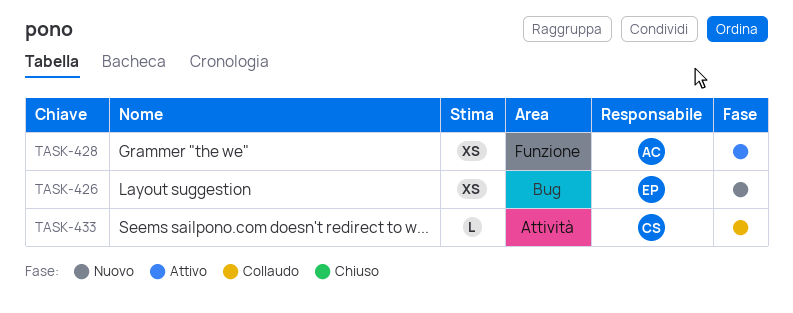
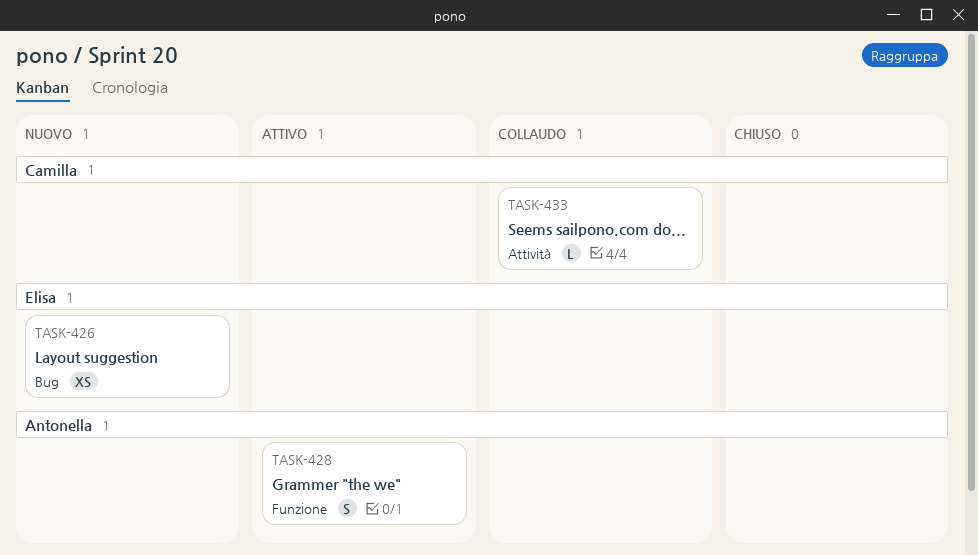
TASK-428, estimate: XS -> S

